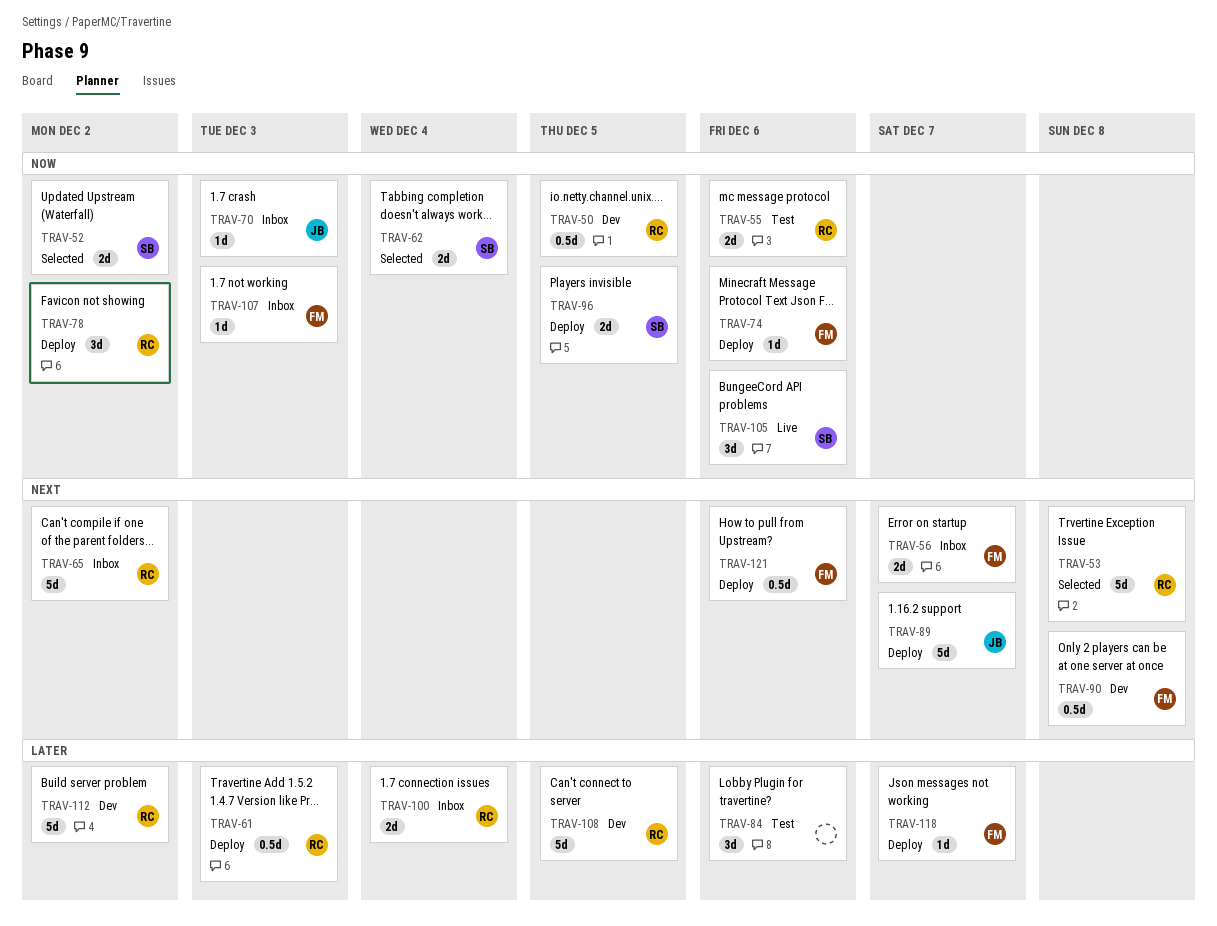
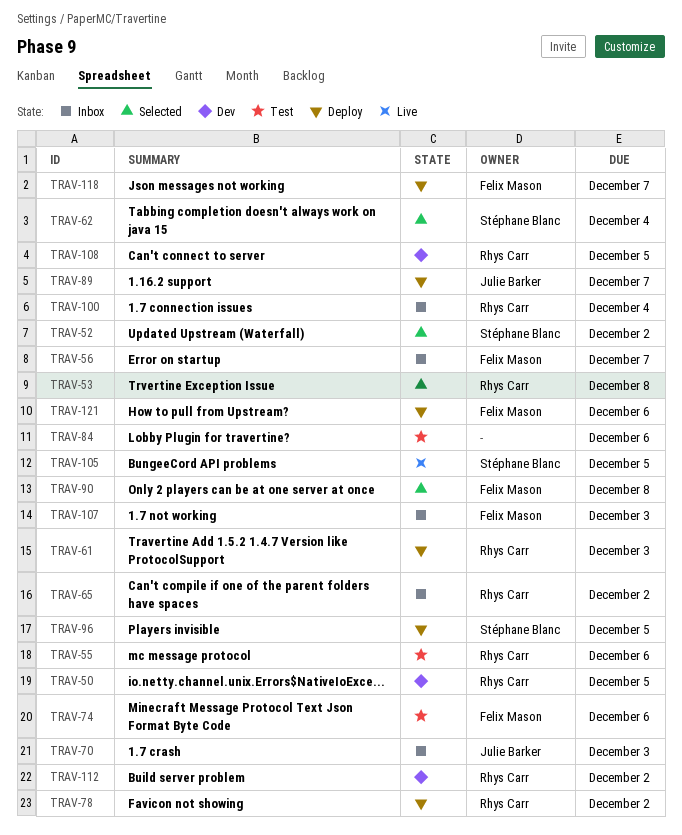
TRAV-74, status: Deploy -> Test
TRAV-90, status: Dev -> Selected
TRAV-105, due: Dec 6 -> Dec 5

